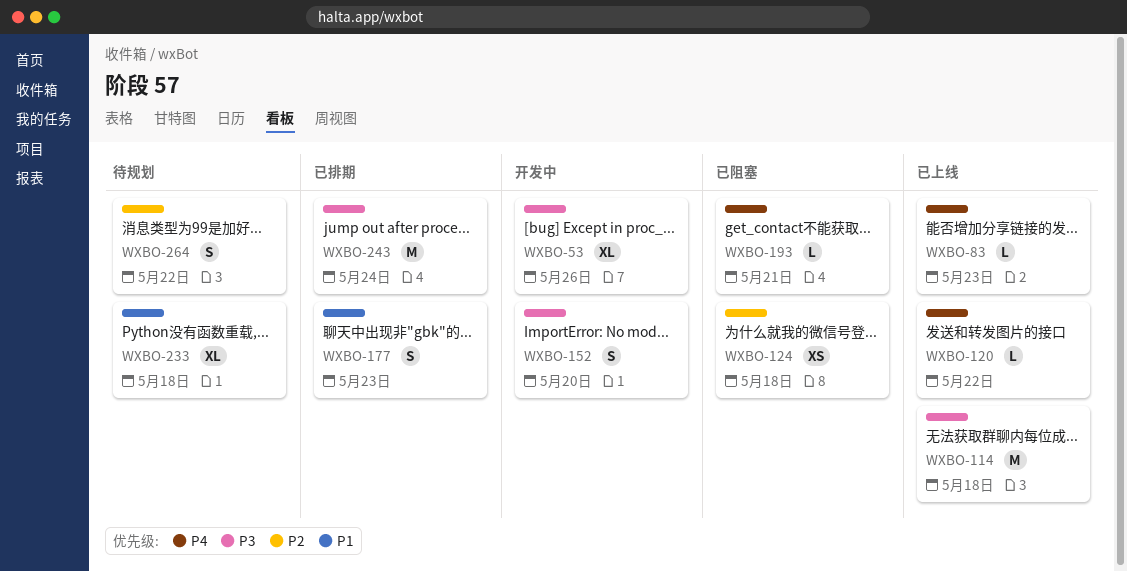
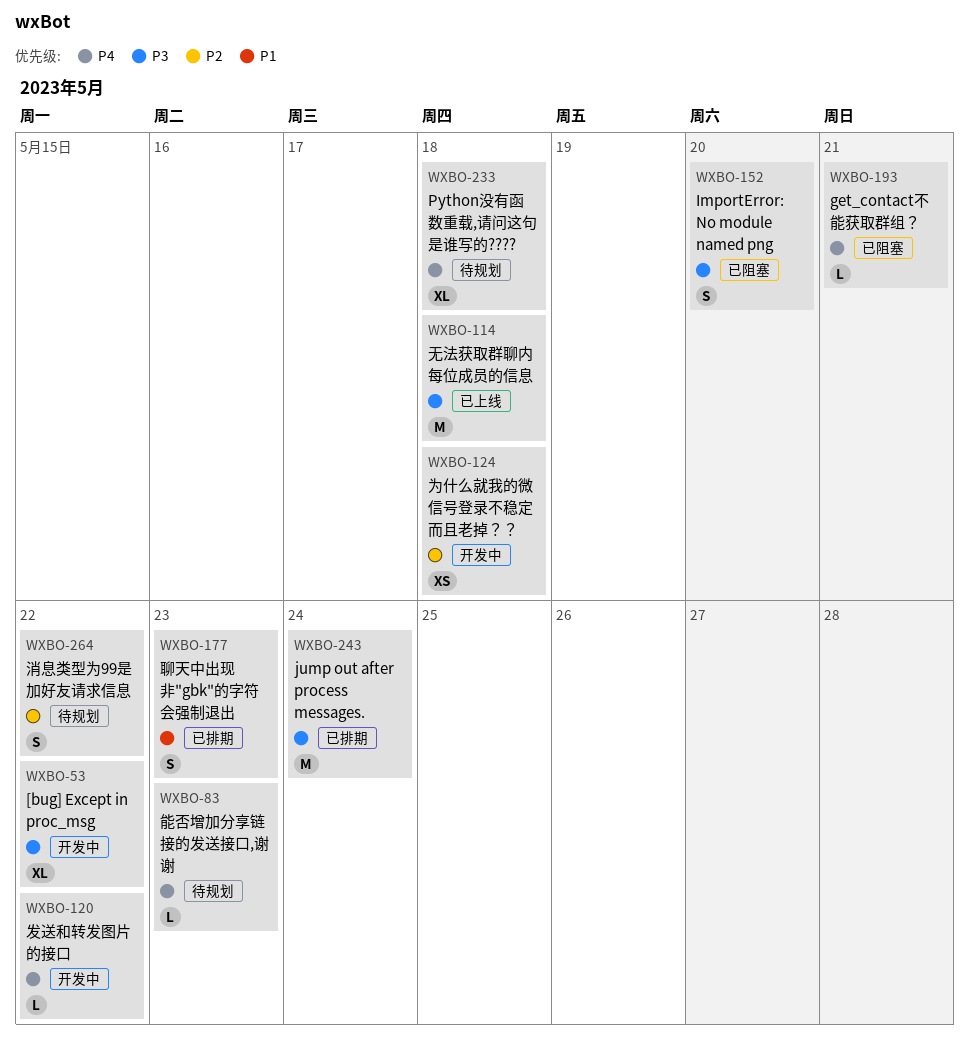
WXBO-53, due: May 26 -> May 22
WXBO-83, status: 已上线 -> 待规划
WXBO-120, status: 已上线 -> 开发中
WXBO-124, status: 已阻塞 -> 开发中
WXBO-152, status: 开发中 -> 已阻塞
WXBO-233, priority: P1 -> P4

